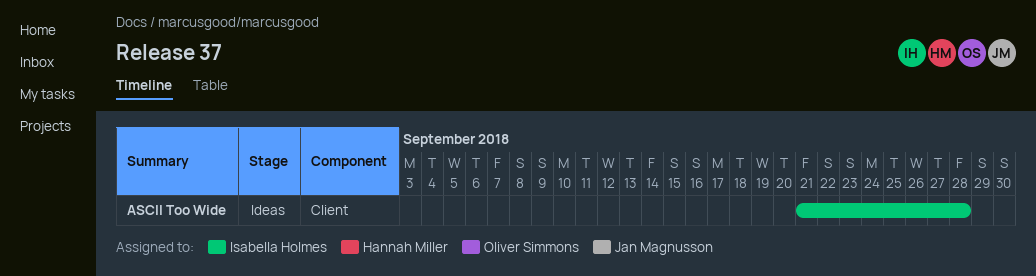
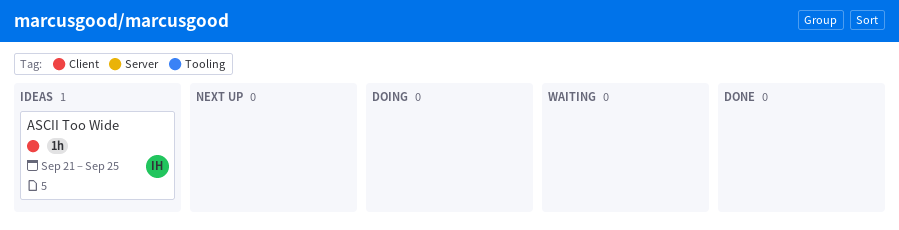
ASCII Too Wide, due: Sep 28 -> Sep 25

